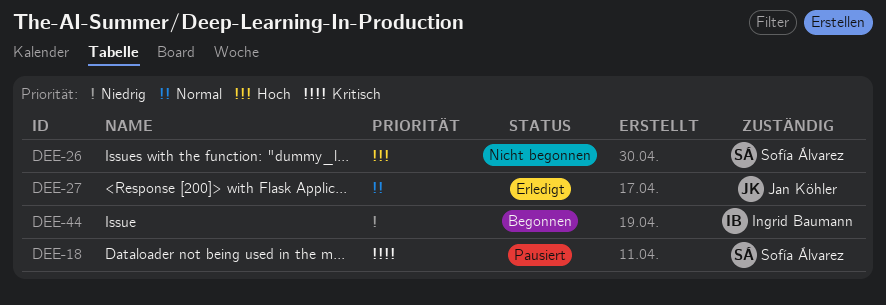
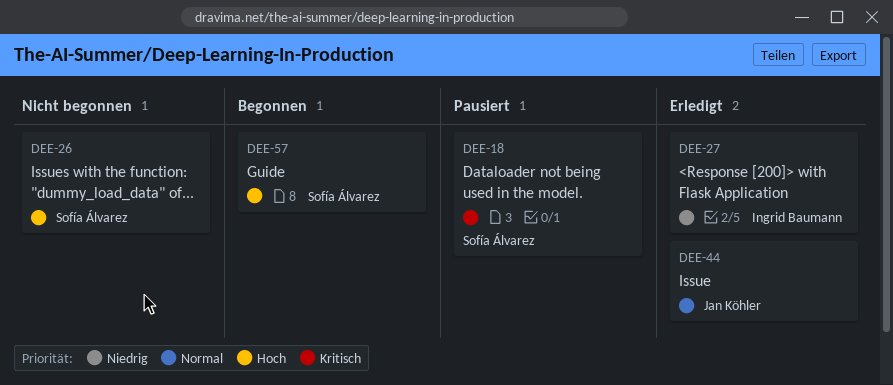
DEE-27, owner: Jan Köhler -> Ingrid Baumann
DEE-27, priority: Normal -> Niedrig
DEE-44, status: Begonnen -> Erledigt
DEE-44, owner: Ingrid Baumann -> Jan Köhler
DEE-44, priority: Niedrig -> Normal
DEE-57: none -> present

